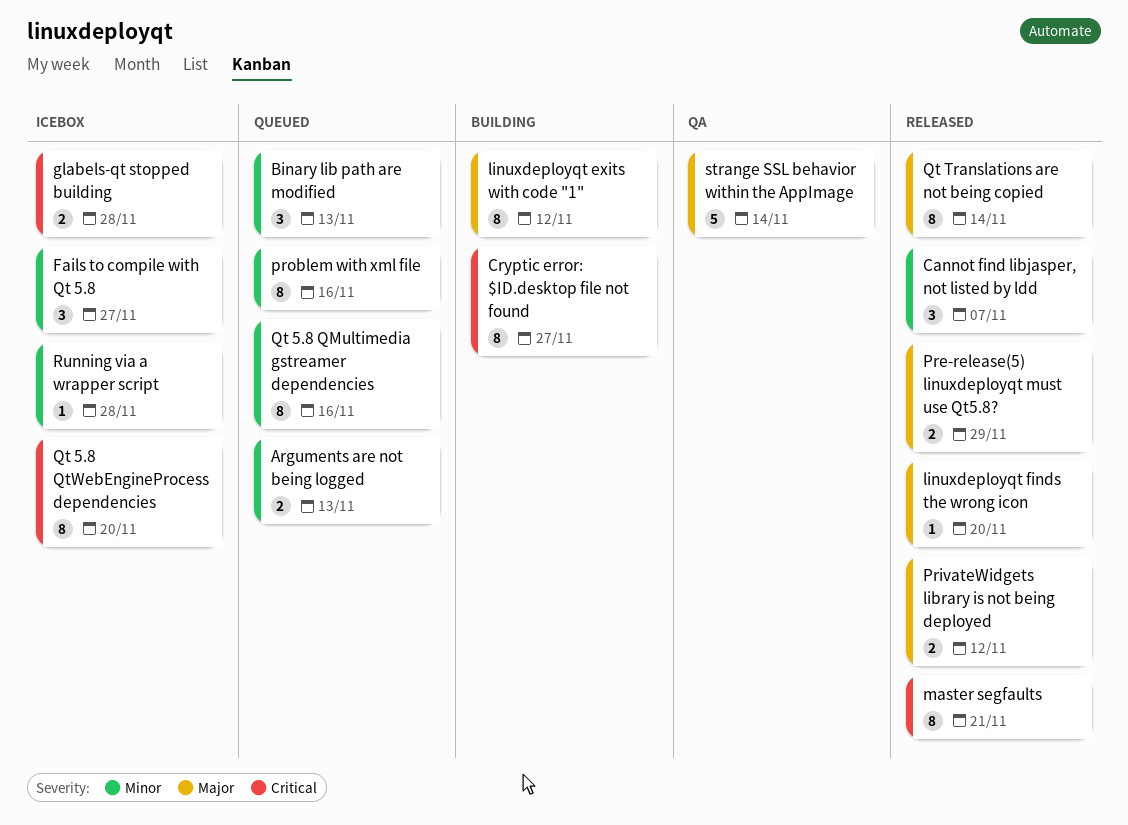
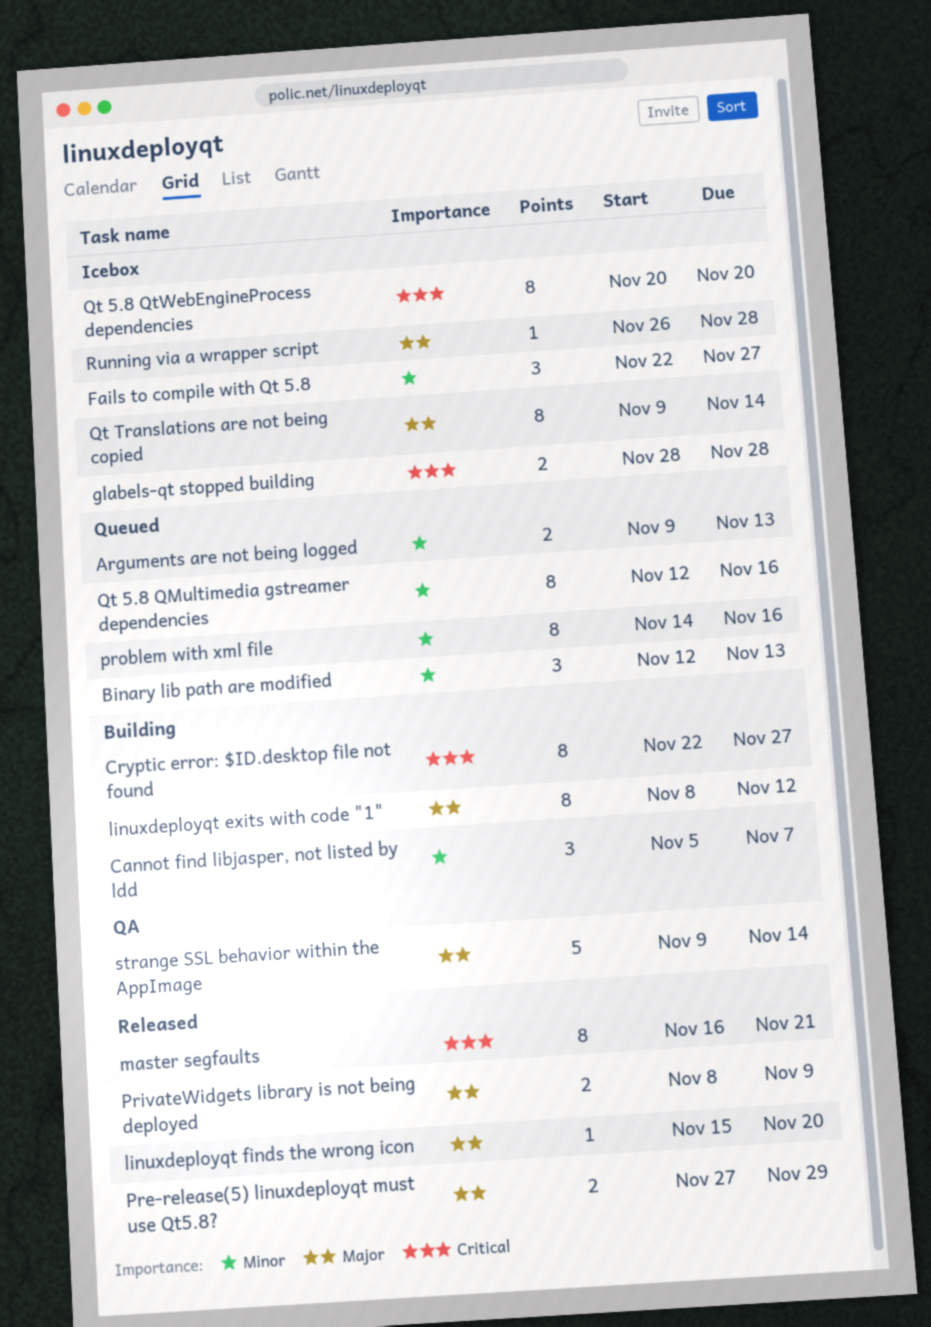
Cannot find libjasper, not listed by ldd, status: Released -> Building
PrivateWidgets library is not being deployed, due: Nov 12 -> Nov 9
Qt Translations are not being copied, status: Released -> Icebox
Running via a wrapper script, priority: Minor -> Major

